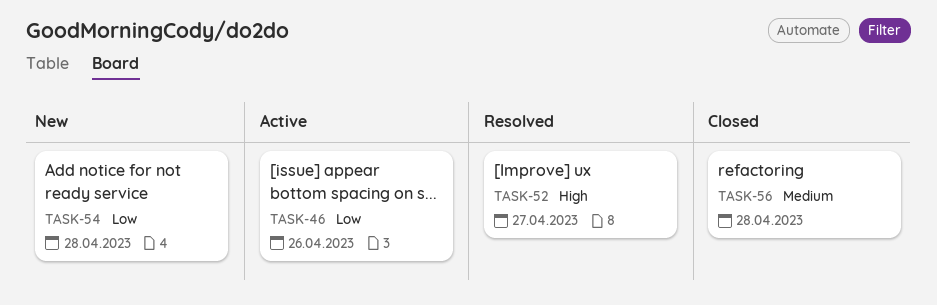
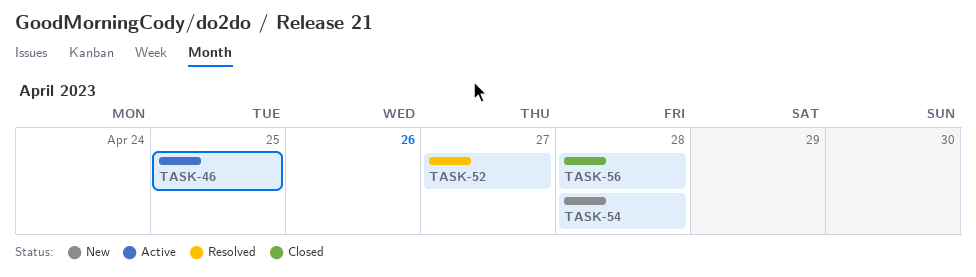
TASK-46, due: Apr 26 -> Apr 25

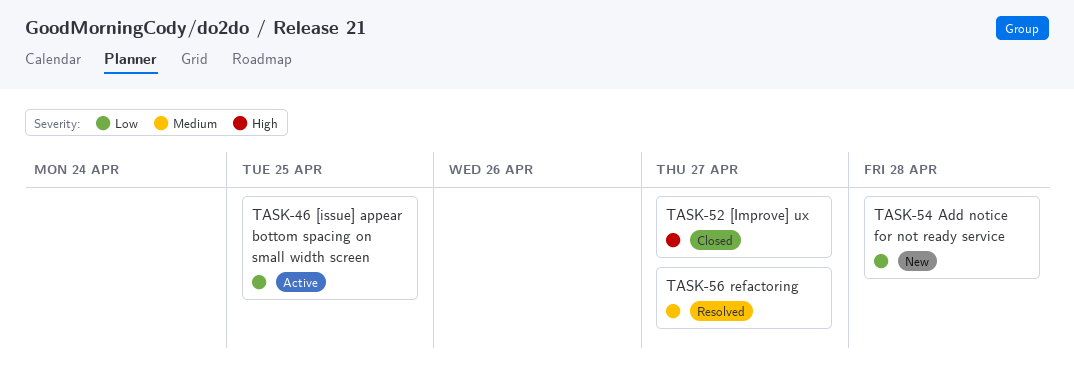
TASK-52, status: Resolved -> Closed
TASK-56, status: Closed -> Resolved
TASK-56, due: Apr 28 -> Apr 27

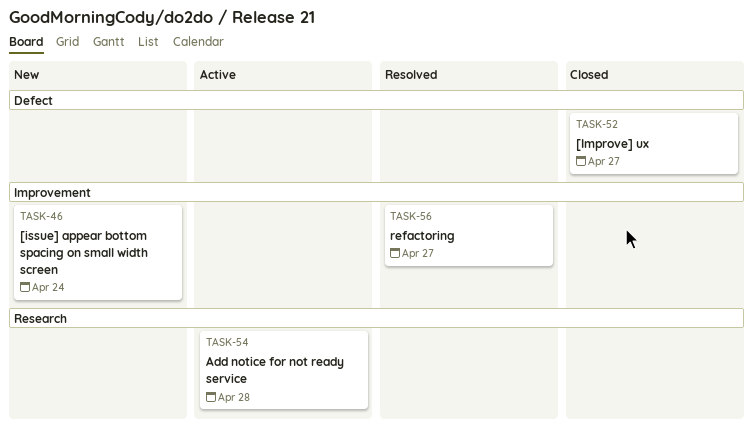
TASK-46, status: Active -> New
TASK-46, due: Apr 25 -> Apr 24
TASK-54, status: New -> Active

